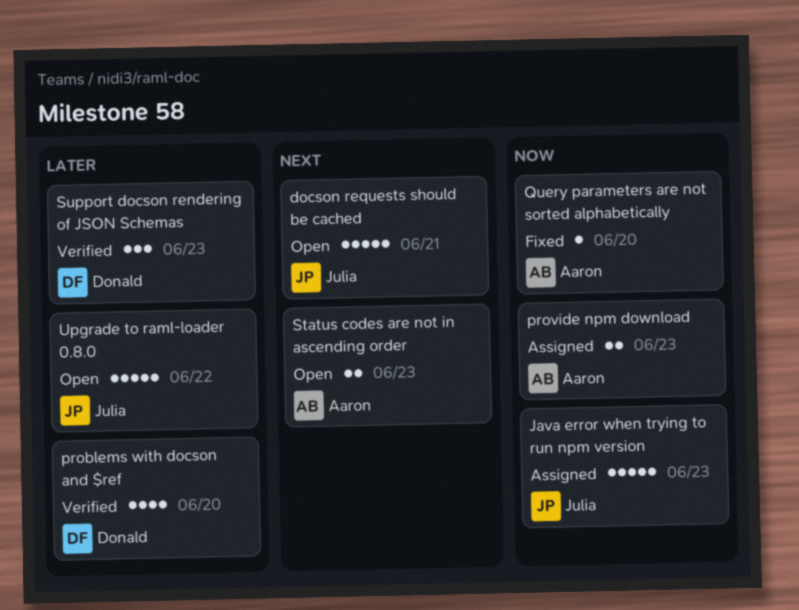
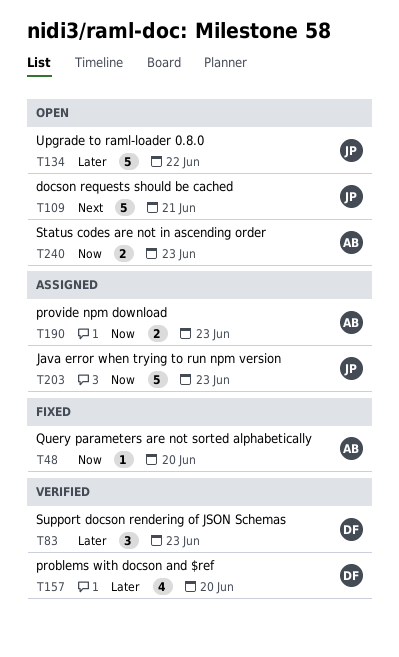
Status codes are not in ascending order, priority: Next -> Now

